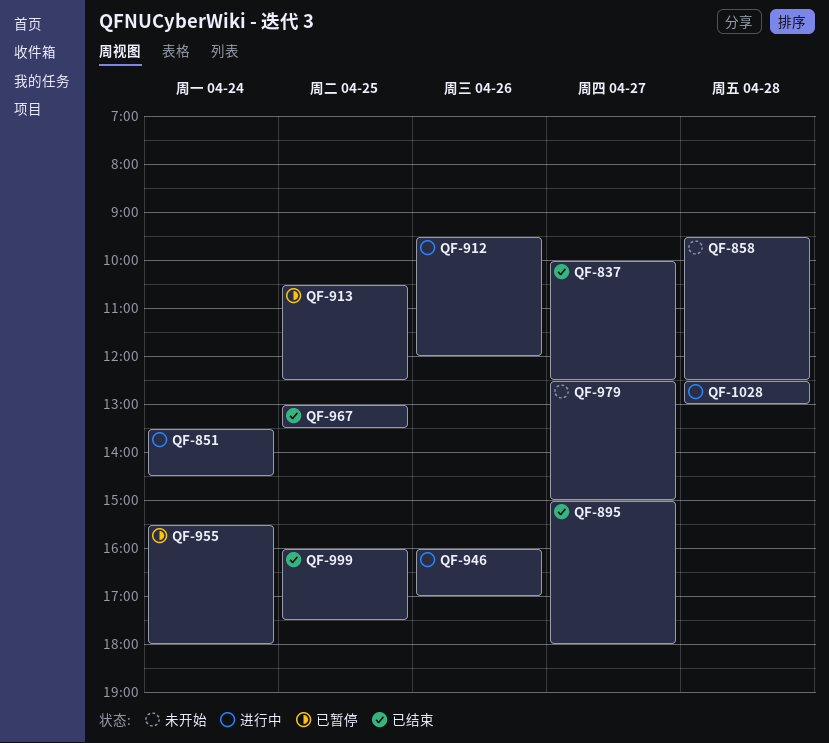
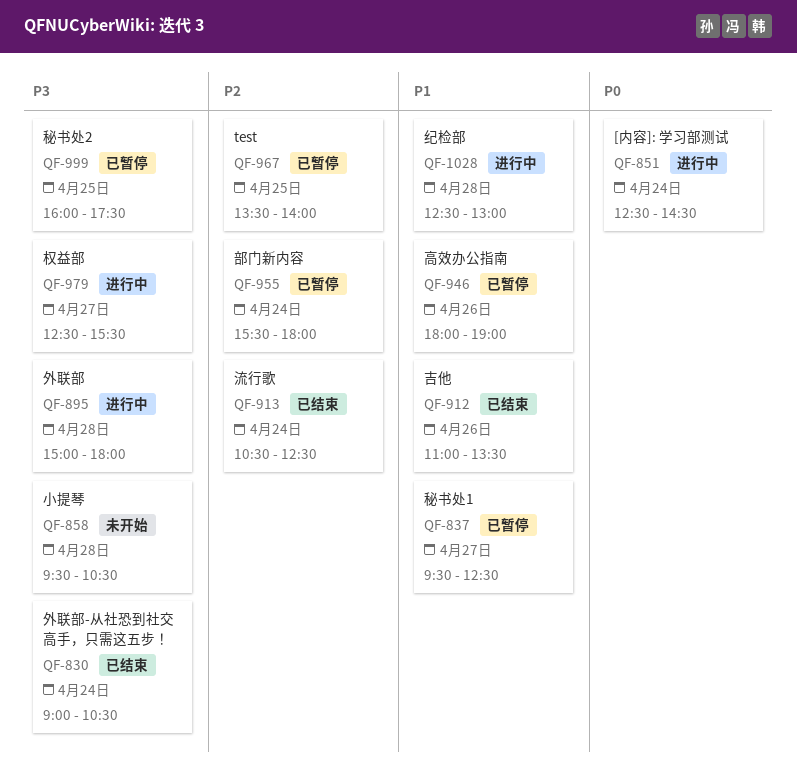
QF-830: none -> present
QF-837, status: 已结束 -> 已暂停
QF-837, begins: 10:00 -> 09:30
QF-851, begins: 13:30 -> 12:30
QF-858, ends: 12:30 -> 10:30
QF-895, status: 已结束 -> 进行中
QF-895, day: Apr 27 -> Apr 28
QF-912, status: 进行中 -> 已结束
QF-912, begins: 09:30 -> 11:00
QF-912, ends: 12:00 -> 13:30
QF-913, status: 已暂停 -> 已结束
QF-913, day: Apr 25 -> Apr 24
QF-946, status: 进行中 -> 已暂停
QF-946, begins: 16:00 -> 18:00
QF-946, ends: 17:00 -> 19:00
QF-967, status: 已结束 -> 已暂停
QF-967, begins: 13:00 -> 13:30
QF-967, ends: 13:30 -> 14:00
QF-979, status: 未开始 -> 进行中
QF-979, ends: 15:00 -> 15:30
QF-999, status: 已结束 -> 已暂停

